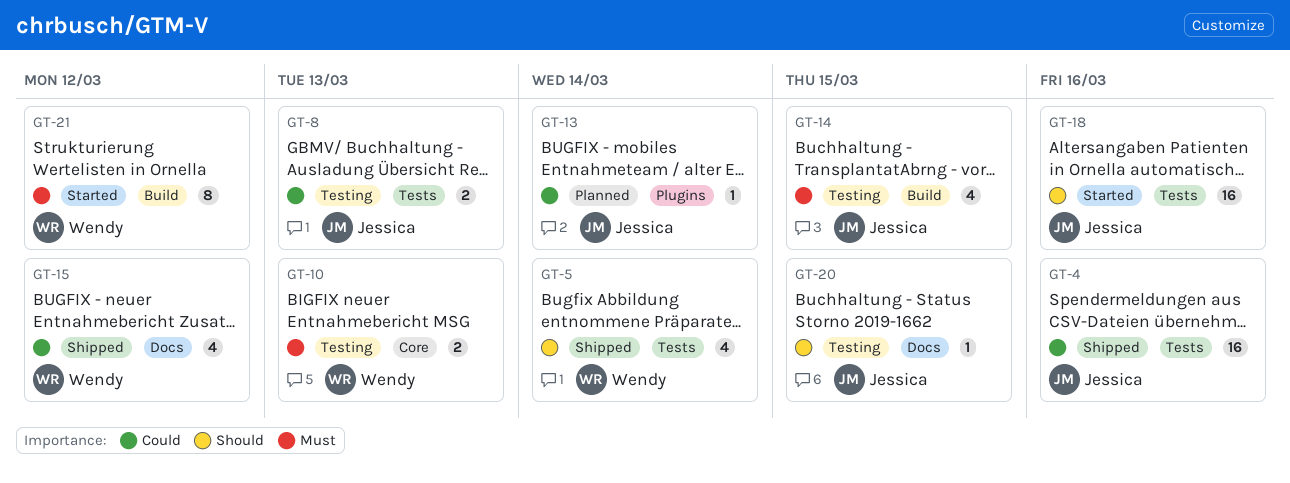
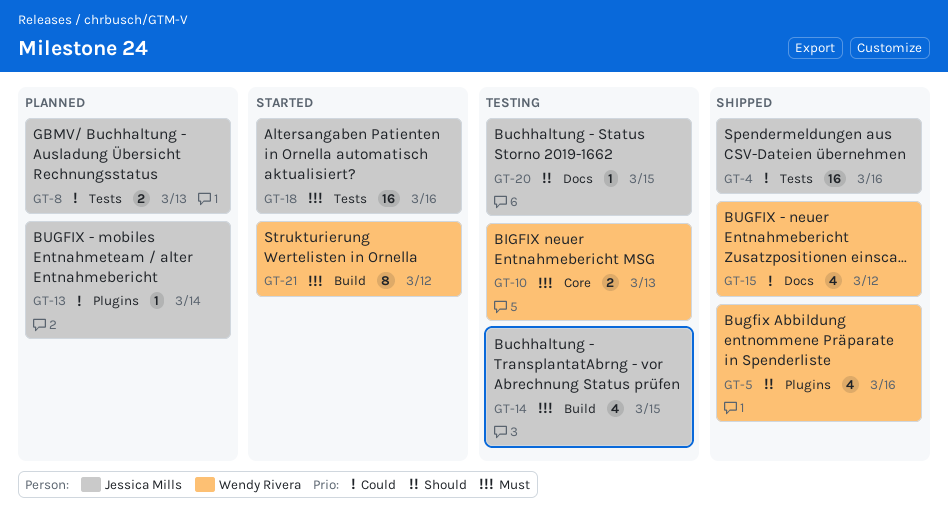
GT-5, label: Tests -> Plugins
GT-5, due: Mar 14 -> Mar 16
GT-8, status: Testing -> Planned
GT-18, priority: Should -> Must

